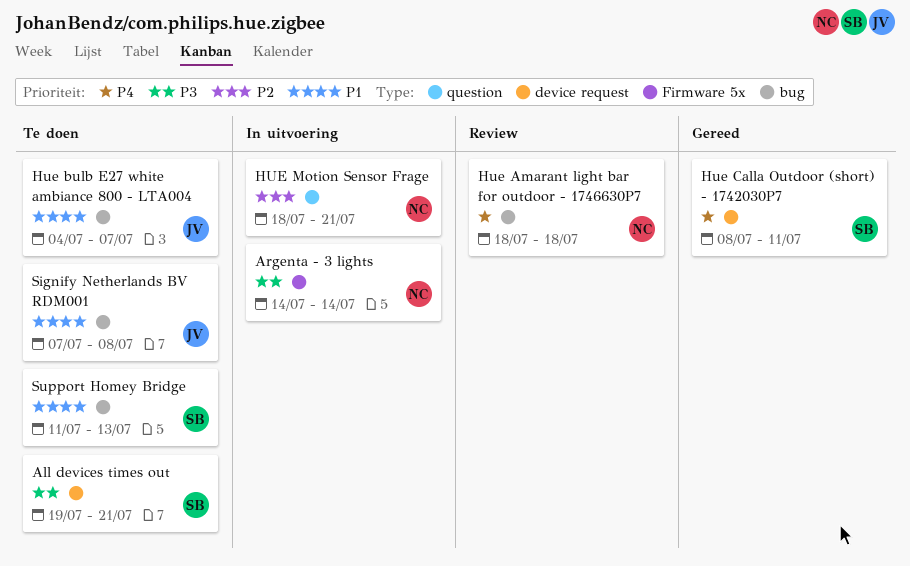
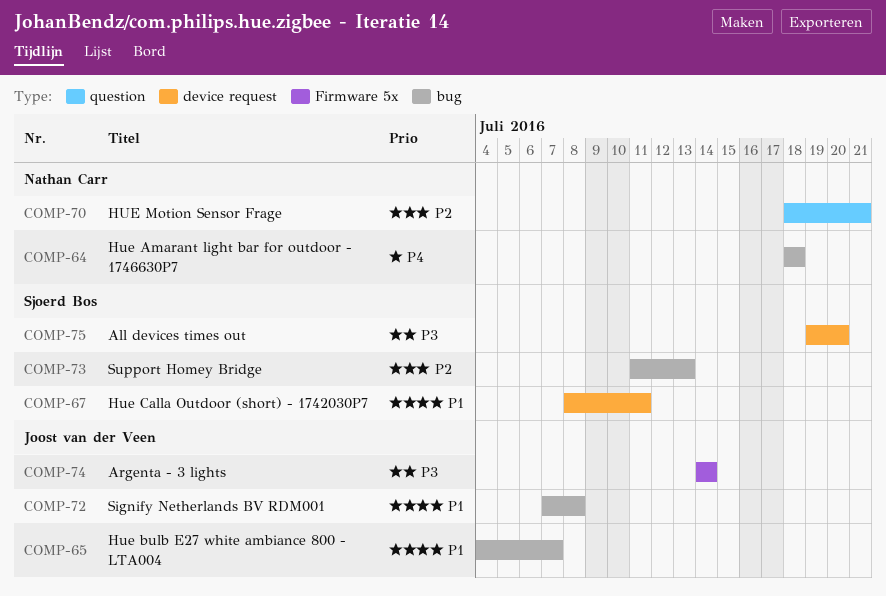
All devices times out, due: Jul 21 -> Jul 20
Argenta - 3 lights, owner: Nathan Carr -> Joost van der Veen
Hue Calla Outdoor (short) - 1742030P7, priority: P4 -> P1
Support Homey Bridge, priority: P1 -> P2

